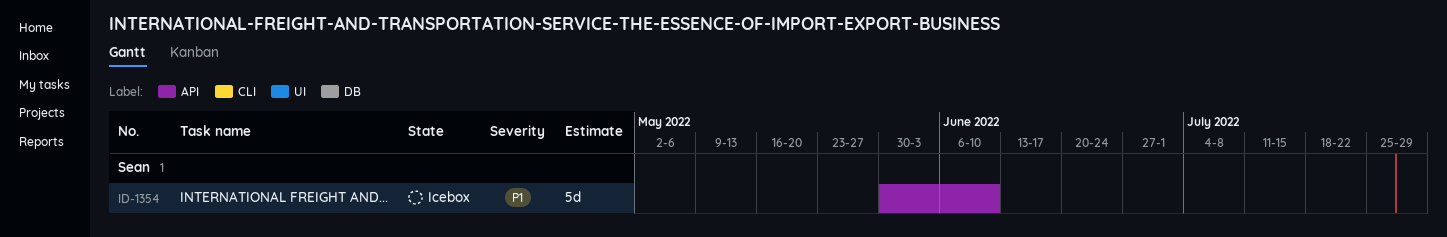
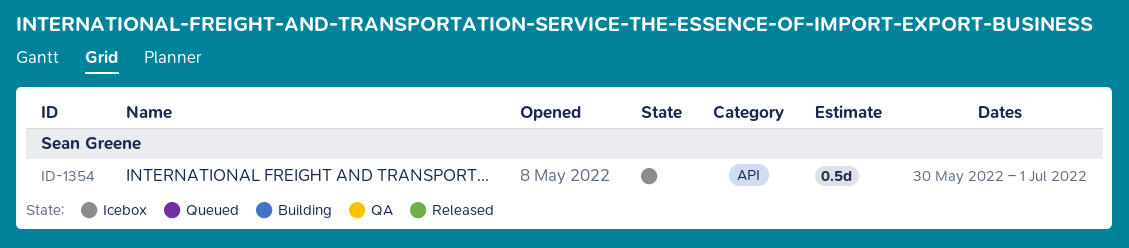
ID-1354, estimate: 5d -> 0.5d
ID-1354, due: Jun 10 -> Jul 1

